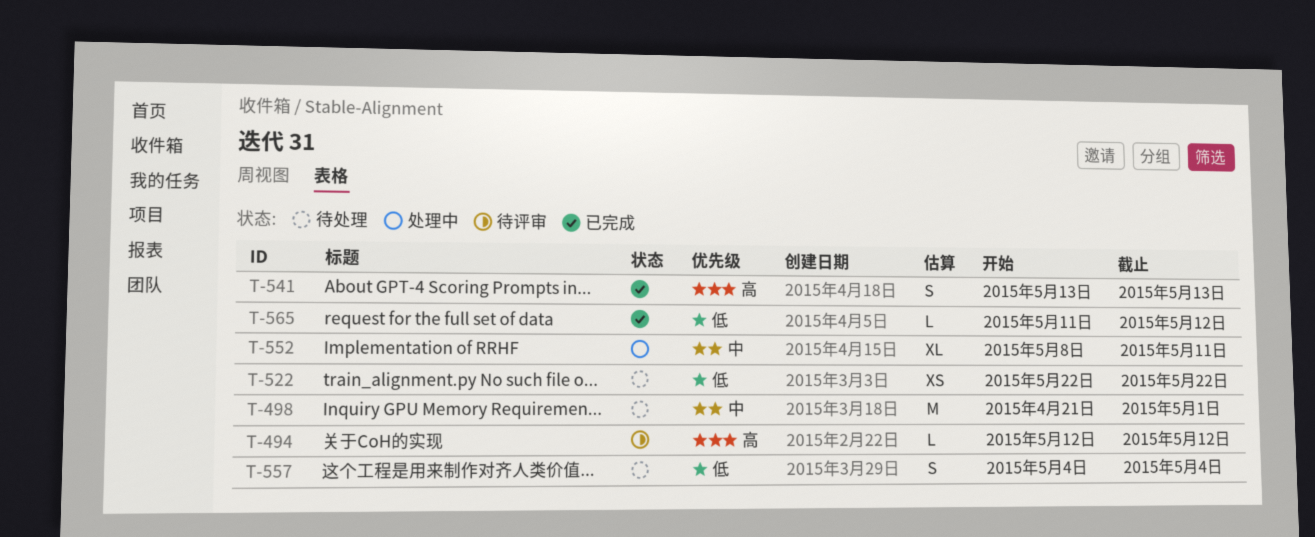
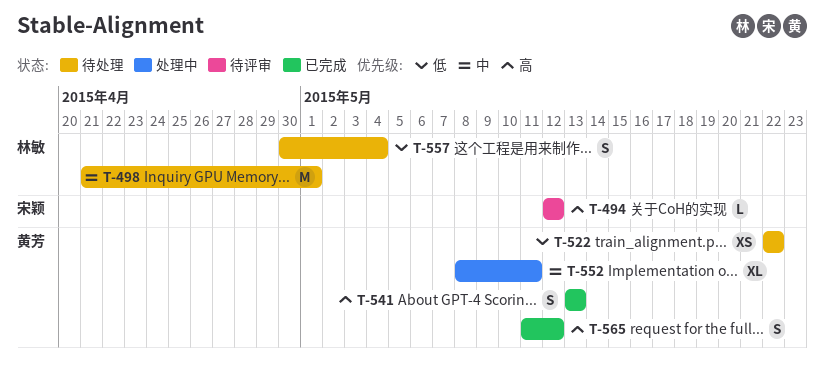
T-557, start: May 4 -> Apr 30
T-565, priority: 低 -> 高
T-565, estimate: L -> S

